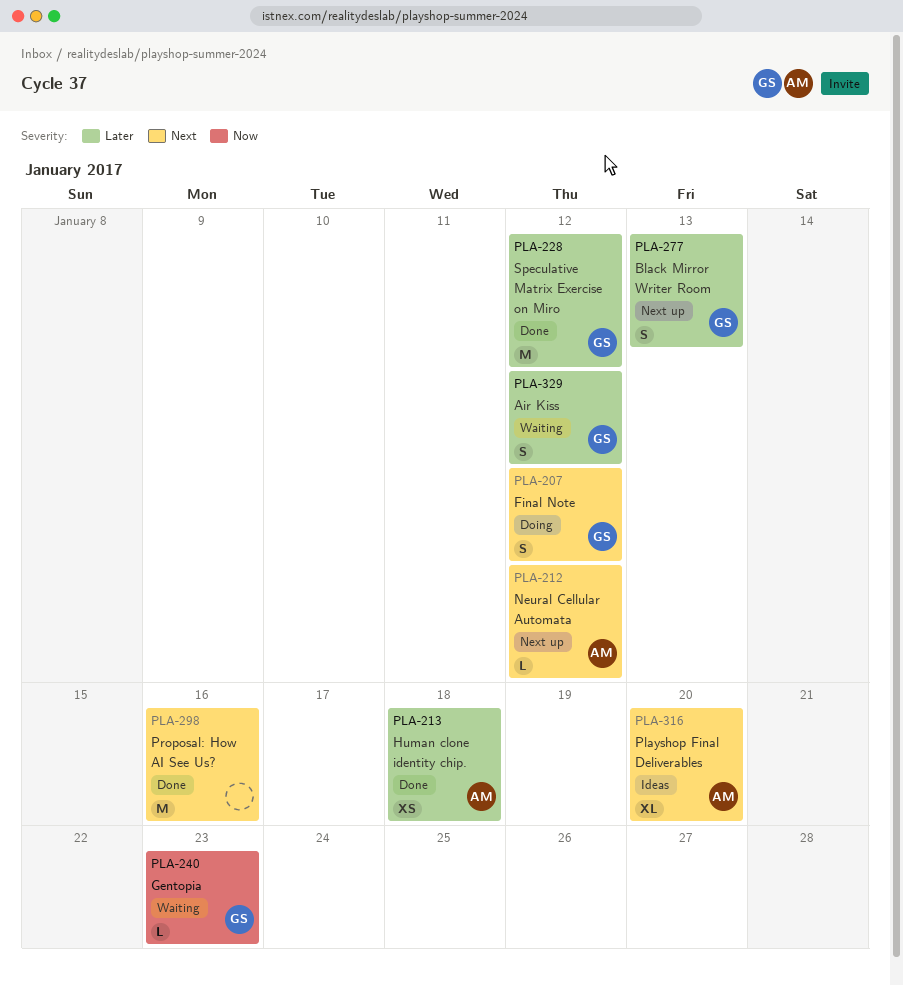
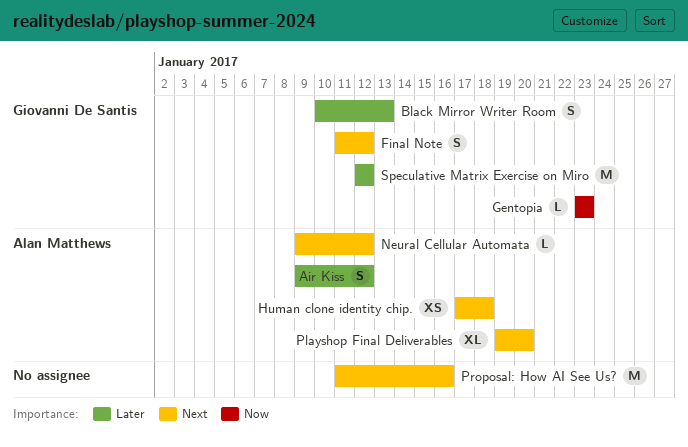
Air Kiss, owner: Giovanni De Santis -> Alan Matthews
Human clone identity chip., priority: Later -> Next

